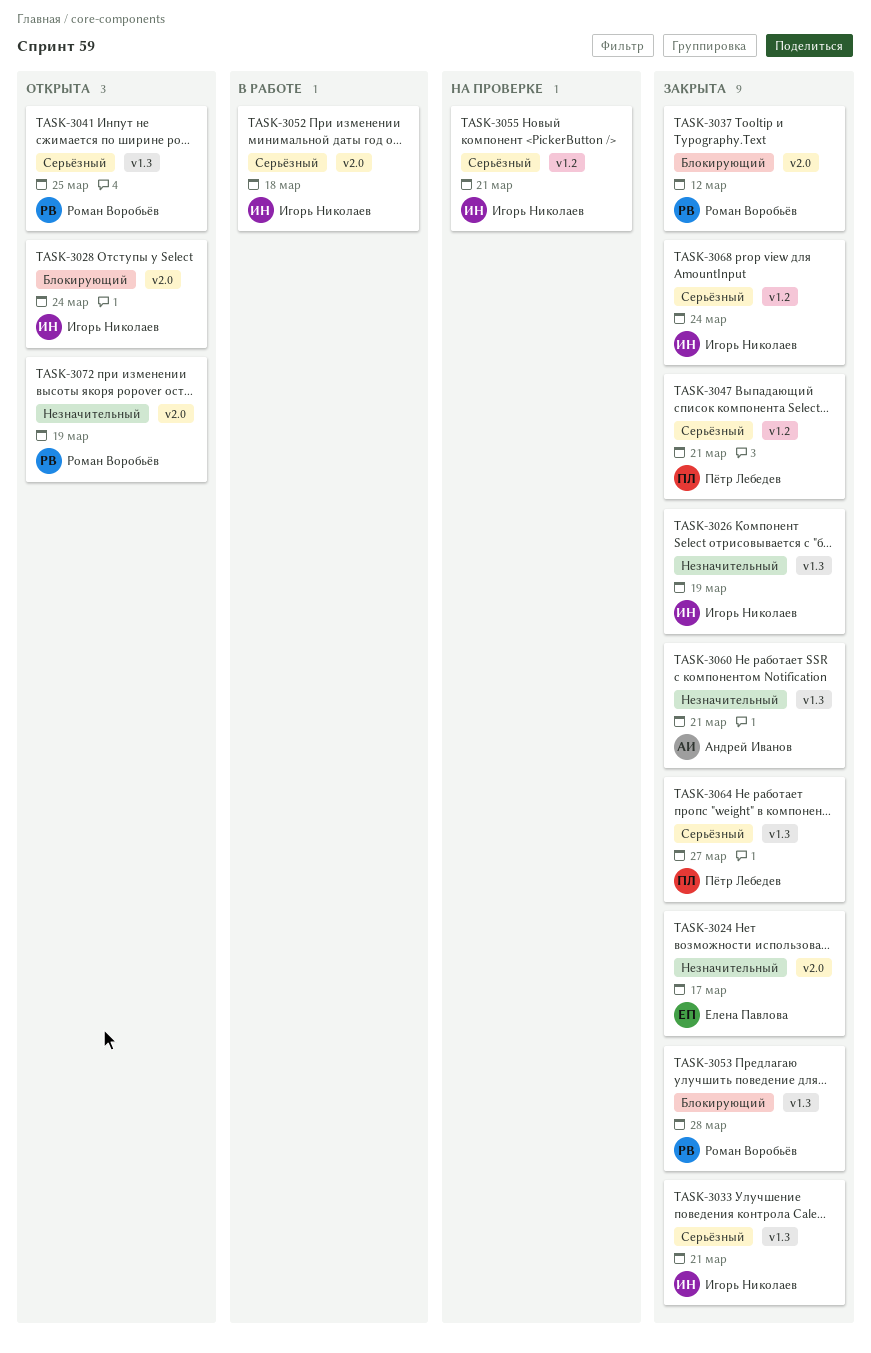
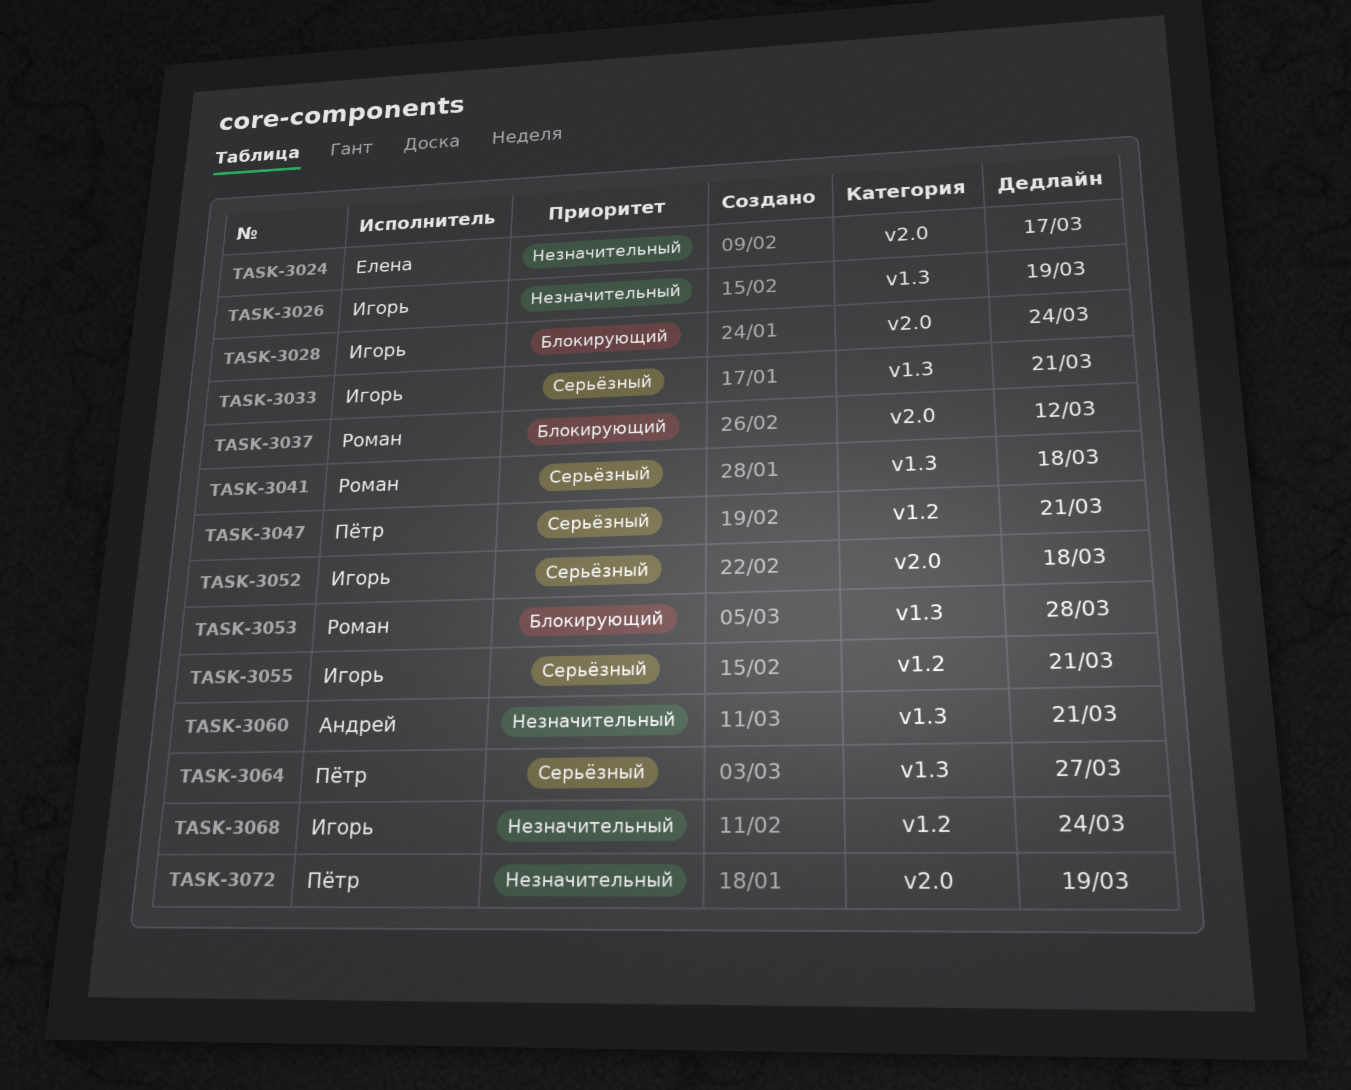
TASK-3041, due: Mar 25 -> Mar 18
TASK-3068, priority: Серьёзный -> Незначительный
TASK-3072, owner: Роман Воробьёв -> Пётр Лебедев

